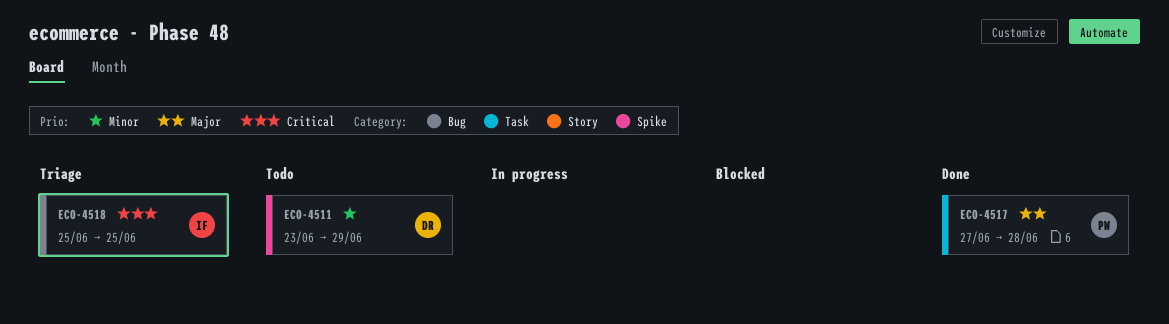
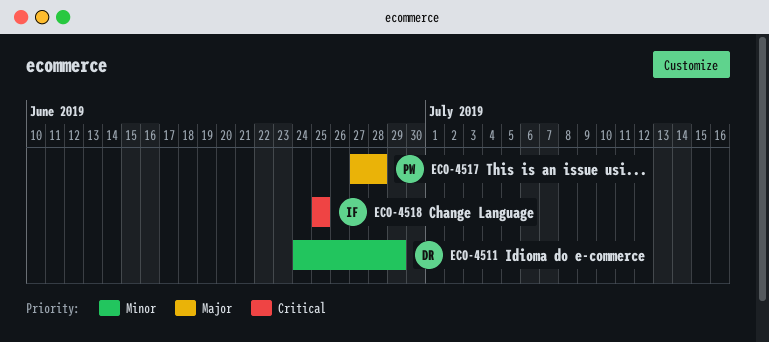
ECO-4511, start: Jun 23 -> Jun 24

